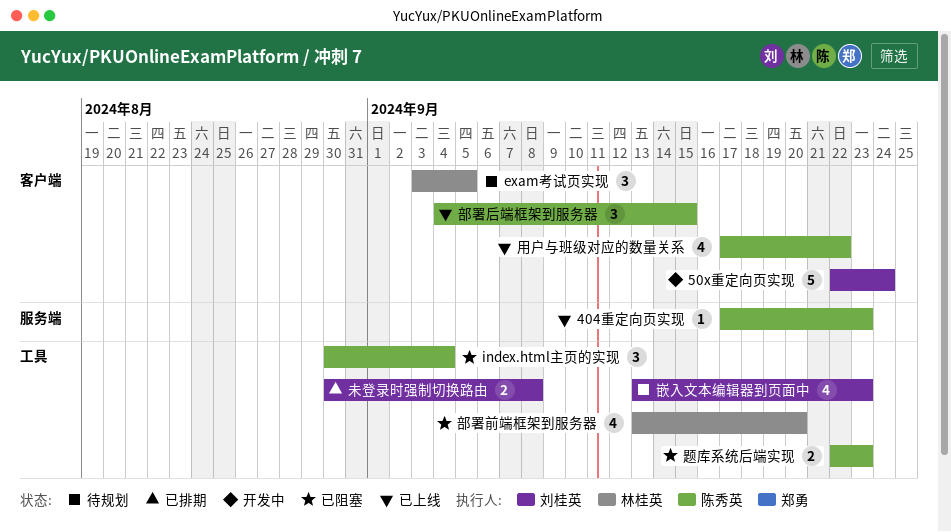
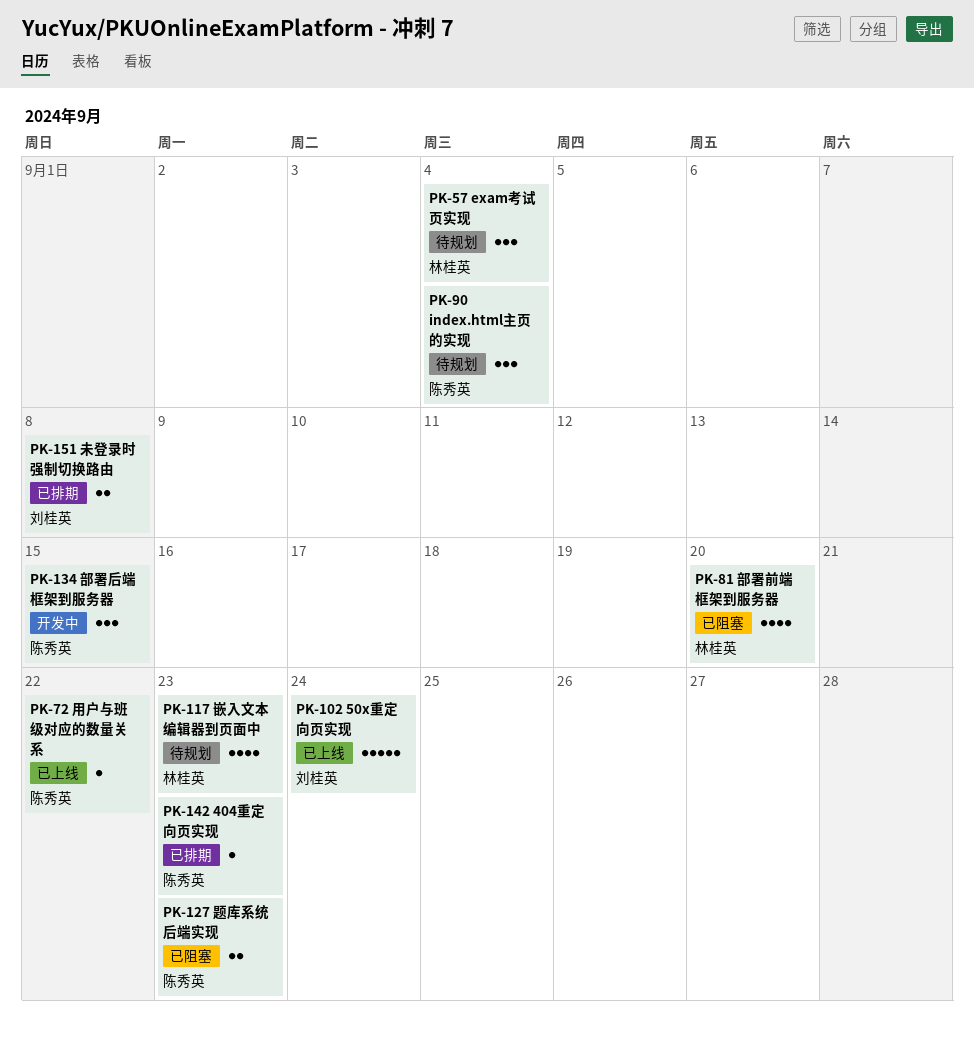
404重定向页实现, status: 已上线 -> 已排期
50x重定向页实现, status: 开发中 -> 已上线
exam考试页实现, due: Sep 5 -> Sep 4
index.html主页的实现, status: 已阻塞 -> 待规划
嵌入文本编辑器到页面中, owner: 刘桂英 -> 林桂英
用户与班级对应的数量关系, estimate: 4 -> 1
部署后端框架到服务器, status: 已上线 -> 开发中

